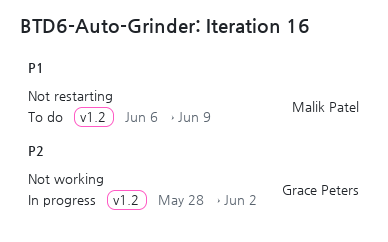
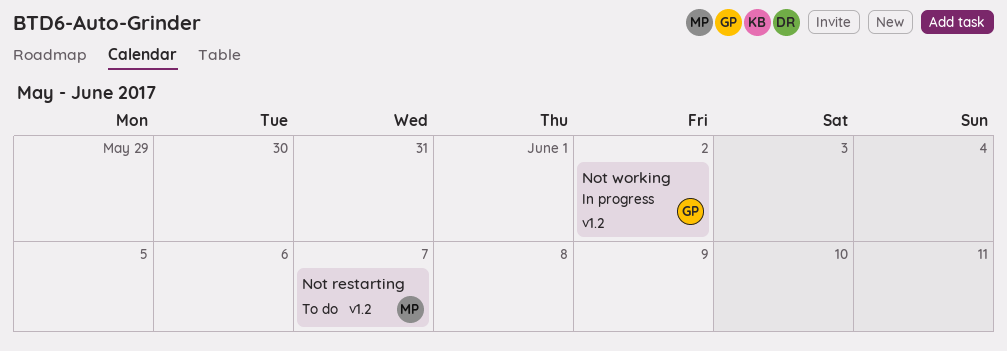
Not restarting, due: Jun 9 -> Jun 7

